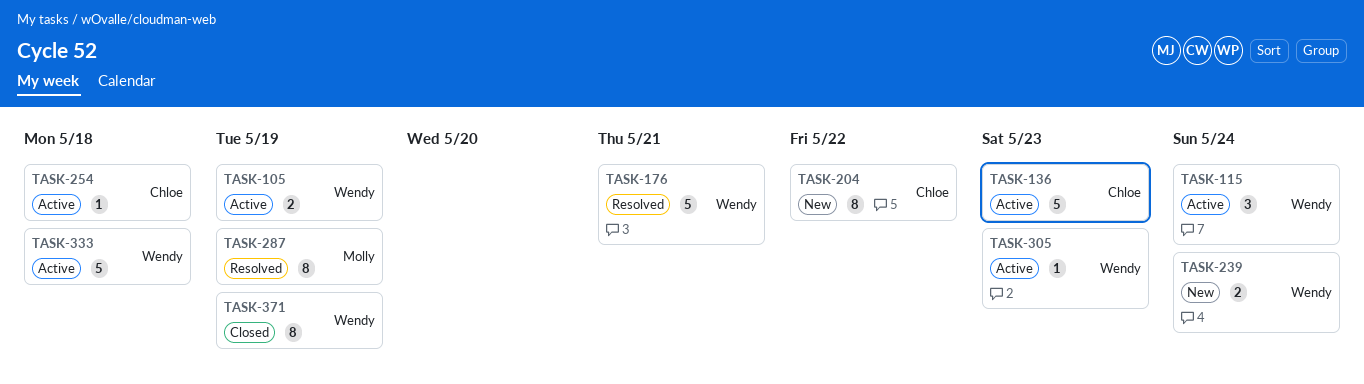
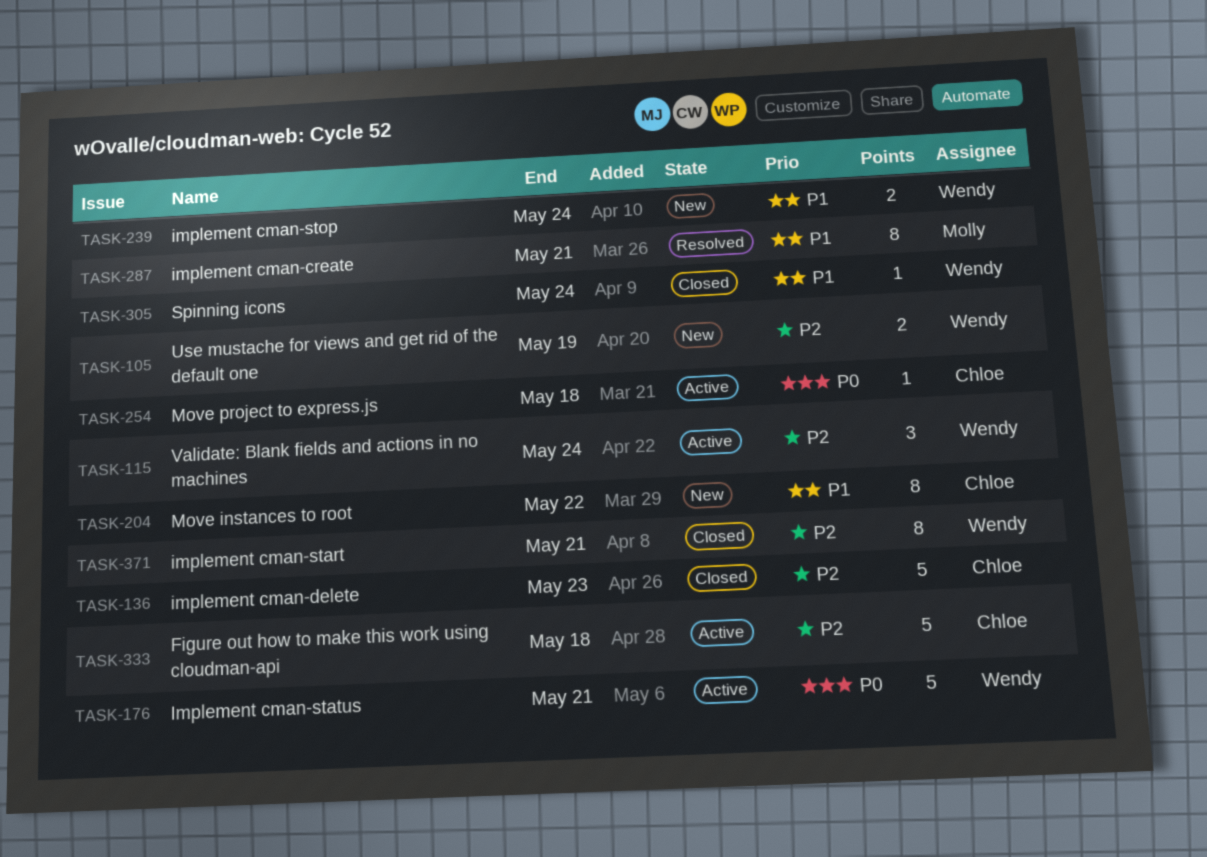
TASK-105, status: Active -> New
TASK-136, status: Active -> Closed
TASK-176, status: Resolved -> Active
TASK-287, due: May 19 -> May 21
TASK-305, status: Active -> Closed
TASK-305, due: May 23 -> May 24
TASK-333, owner: Wendy -> Chloe
TASK-371, due: May 19 -> May 21

